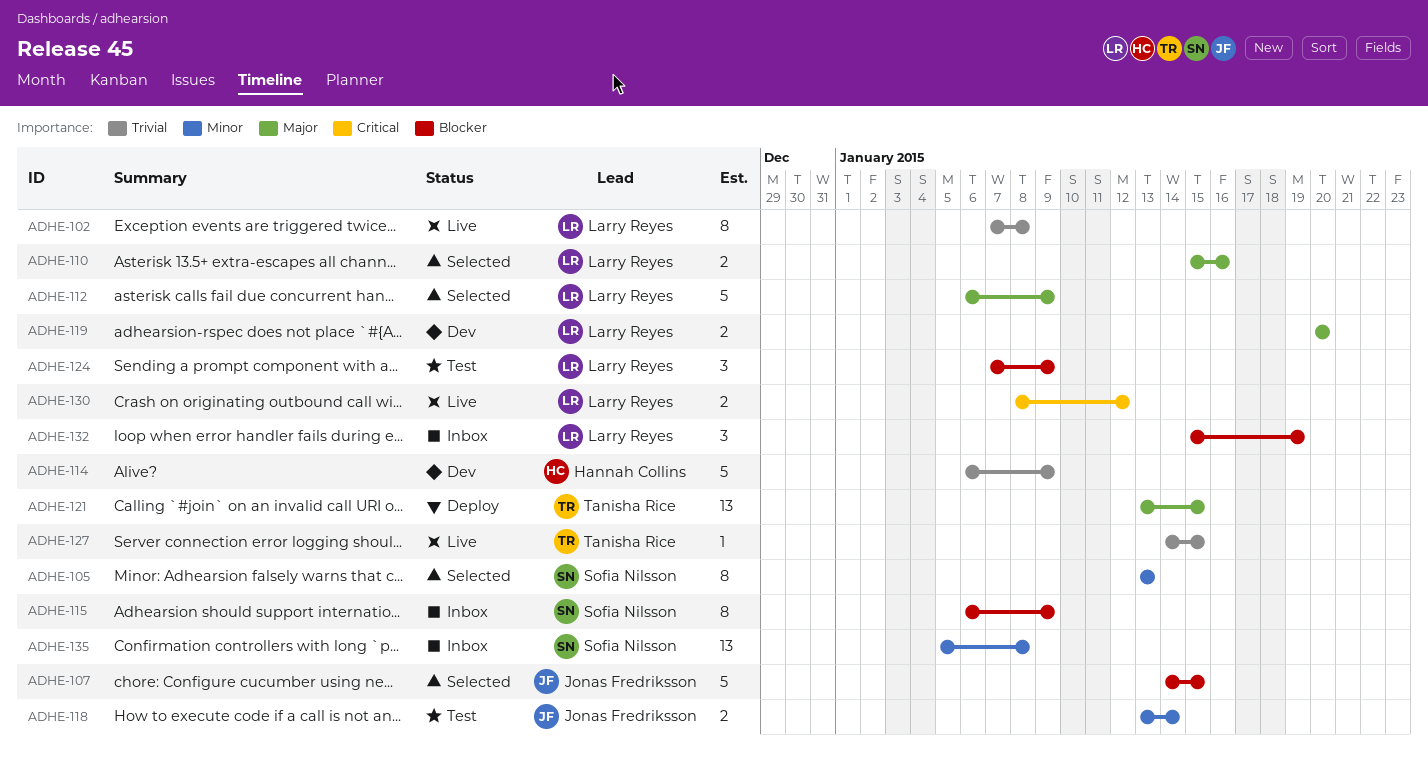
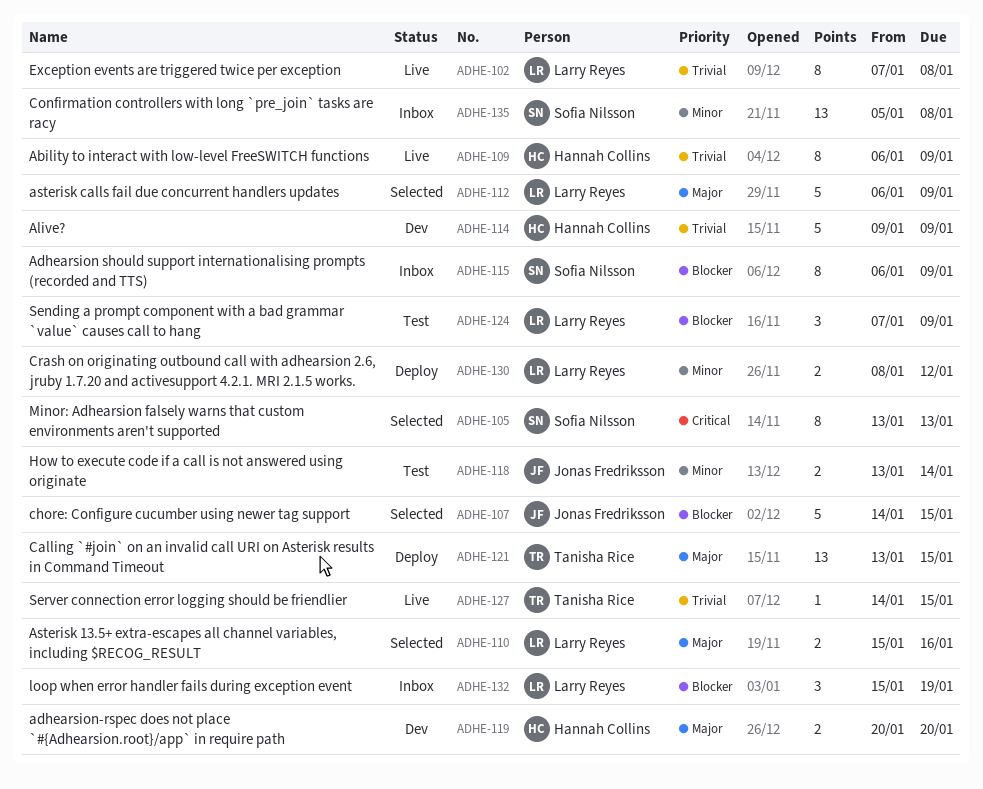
ADHE-105, priority: Minor -> Critical
ADHE-109: none -> present
ADHE-114, start: Jan 6 -> Jan 9
ADHE-119, owner: Larry Reyes -> Hannah Collins
ADHE-130, status: Live -> Deploy
ADHE-130, priority: Critical -> Minor

